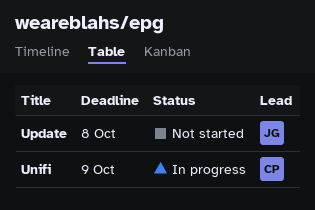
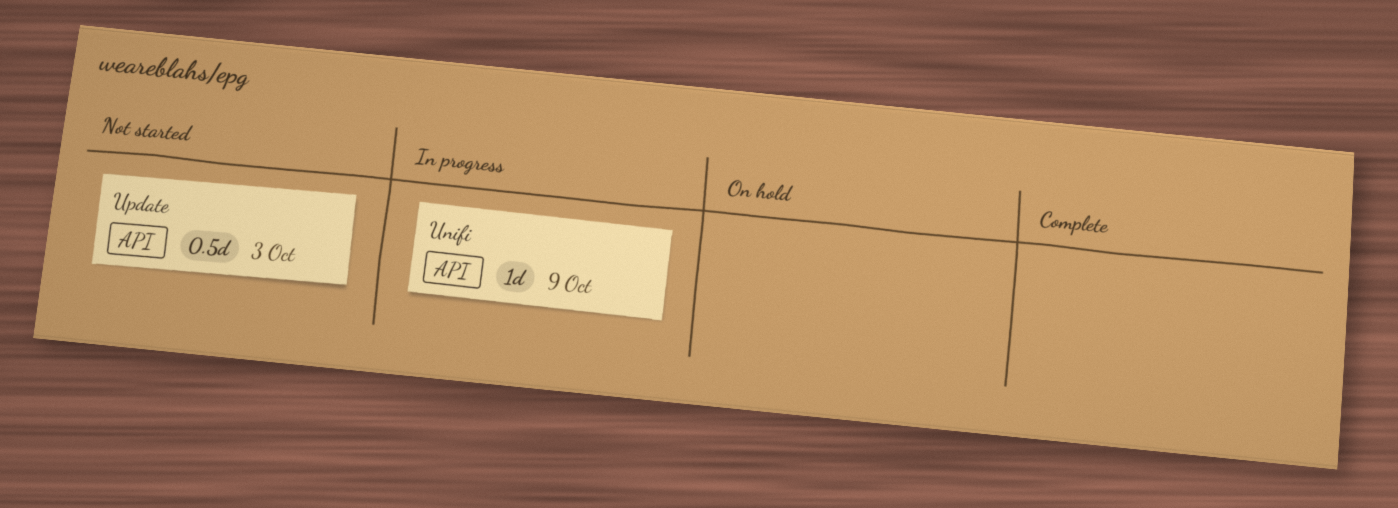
Update, due: Oct 8 -> Oct 3

